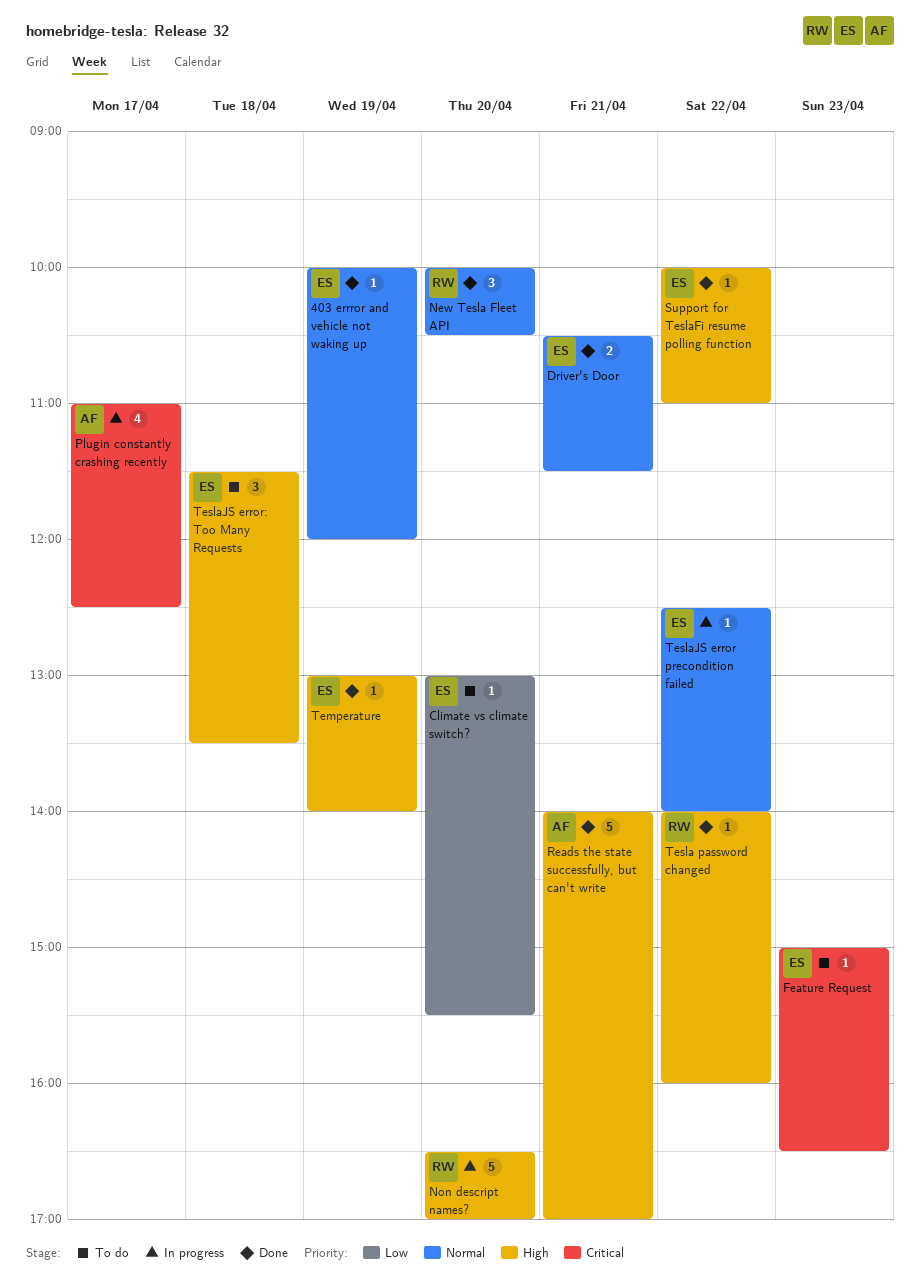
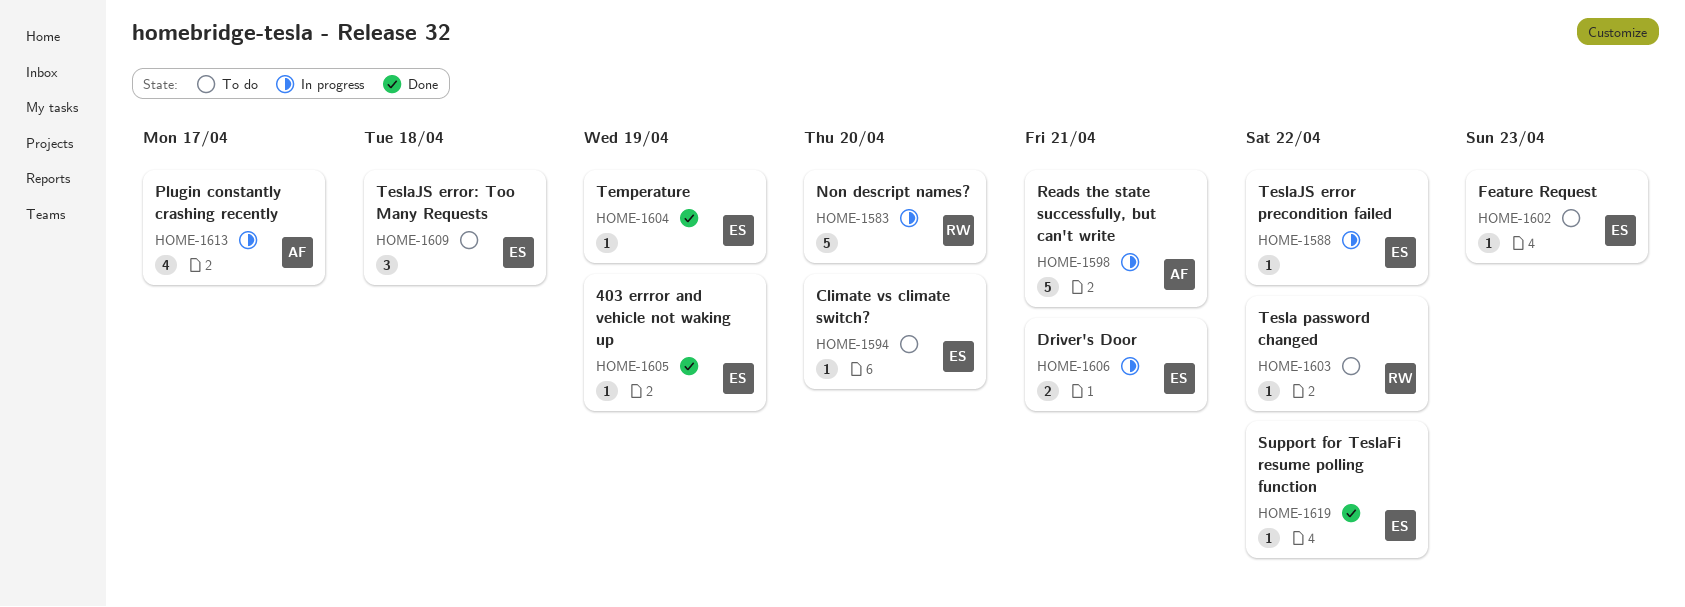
Driver's Door, status: Done -> In progress
New Tesla Fleet API: present -> none
Reads the state successfully, but can't write, status: Done -> In progress
Tesla password changed, status: Done -> To do

